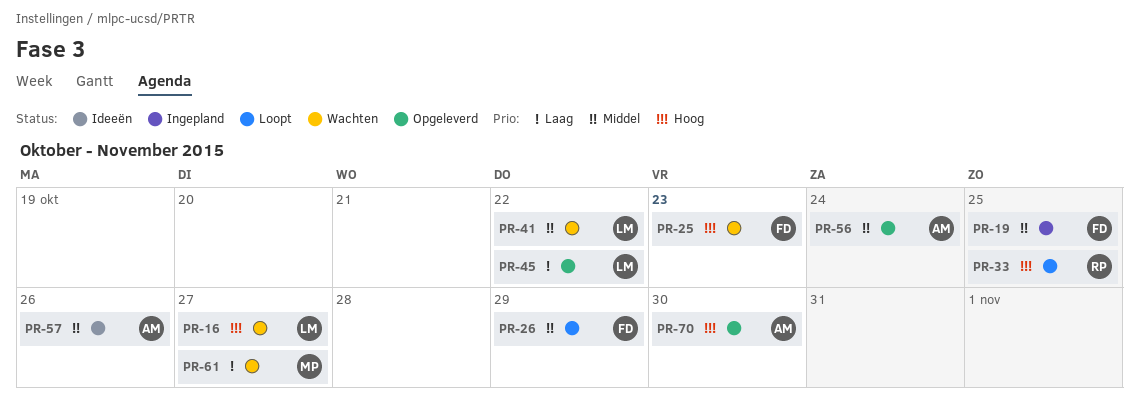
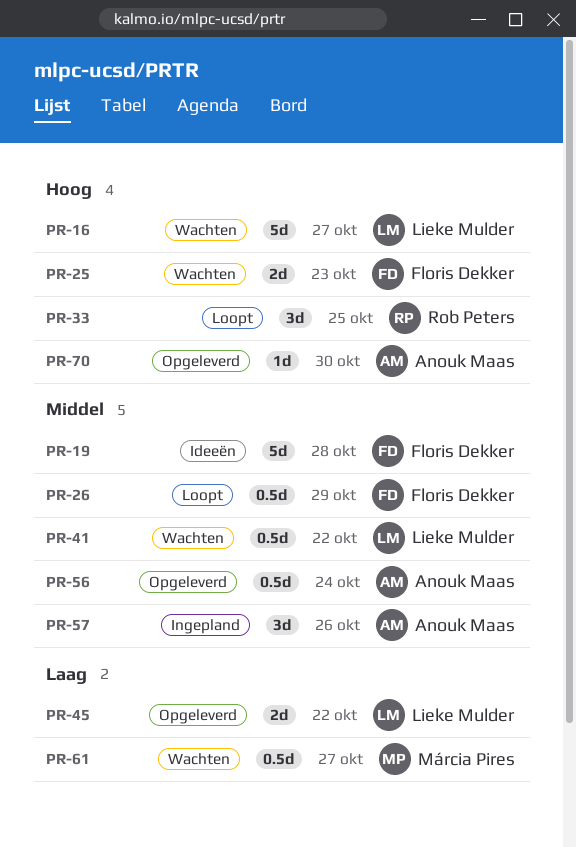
PR-19, status: Ingepland -> Ideeën
PR-19, due: Oct 25 -> Oct 28
PR-57, status: Ideeën -> Ingepland

